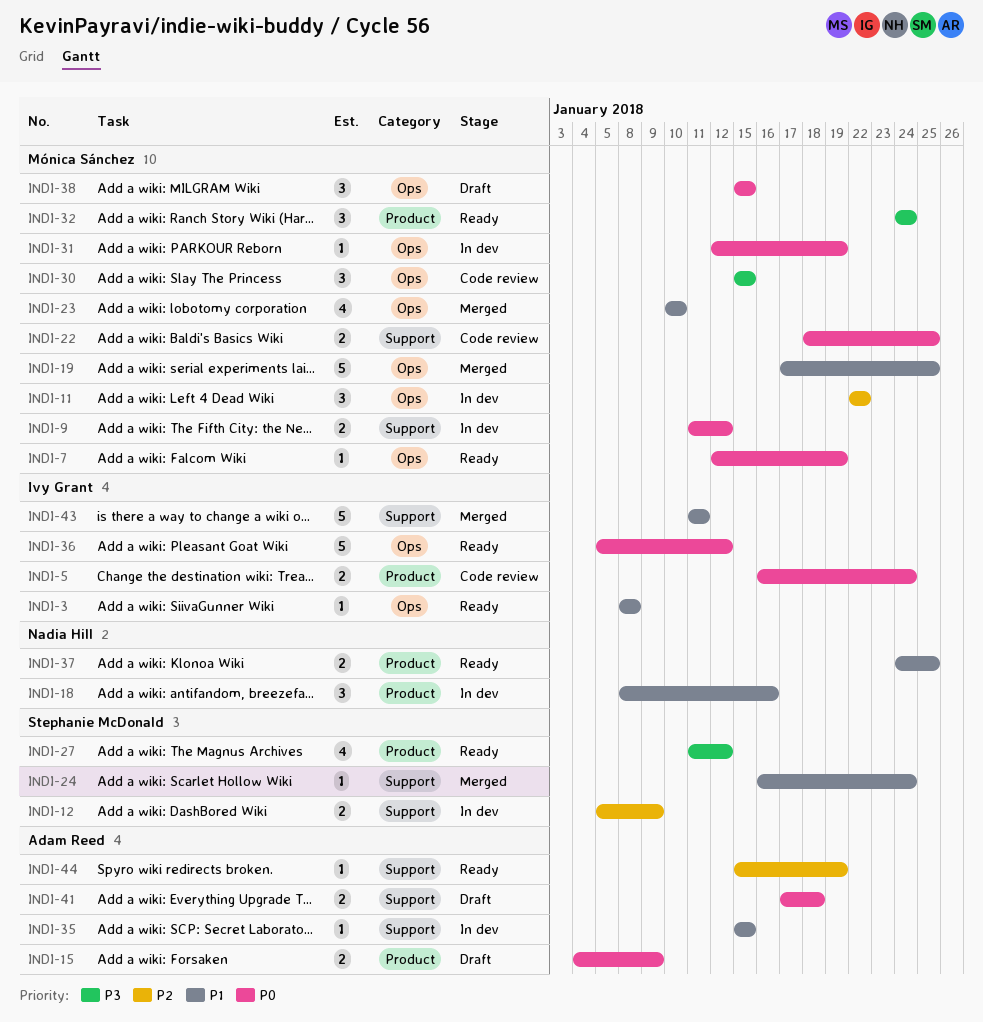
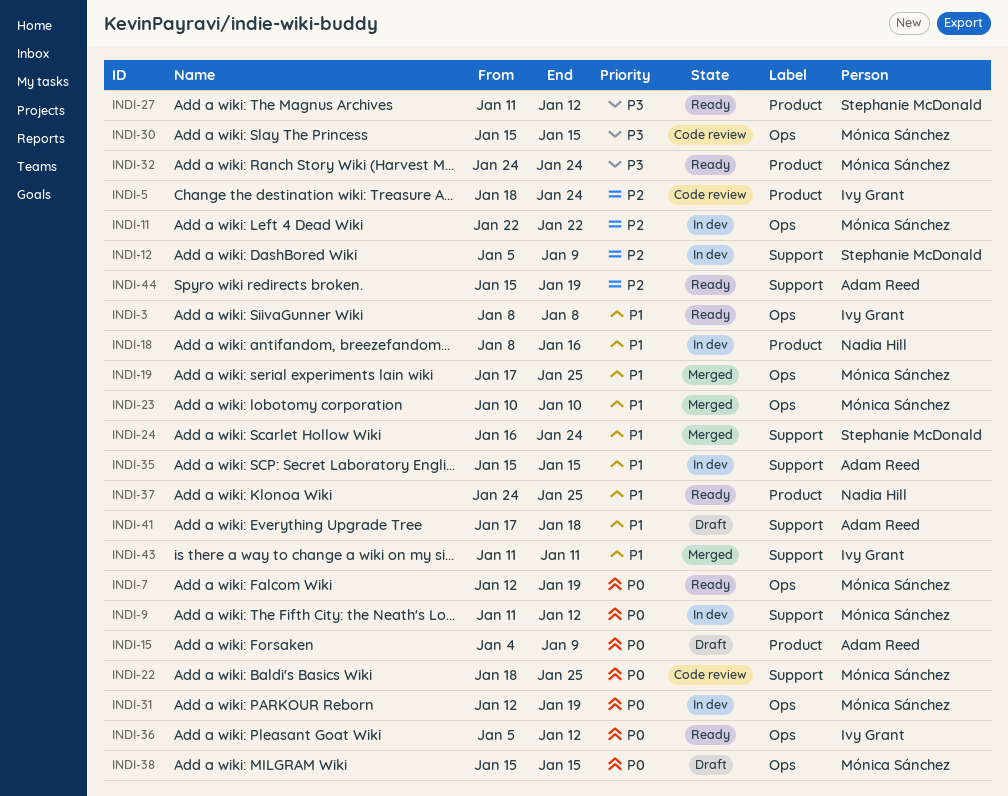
INDI-5, priority: P0 -> P2
INDI-5, start: Jan 16 -> Jan 18
INDI-41, priority: P0 -> P1

